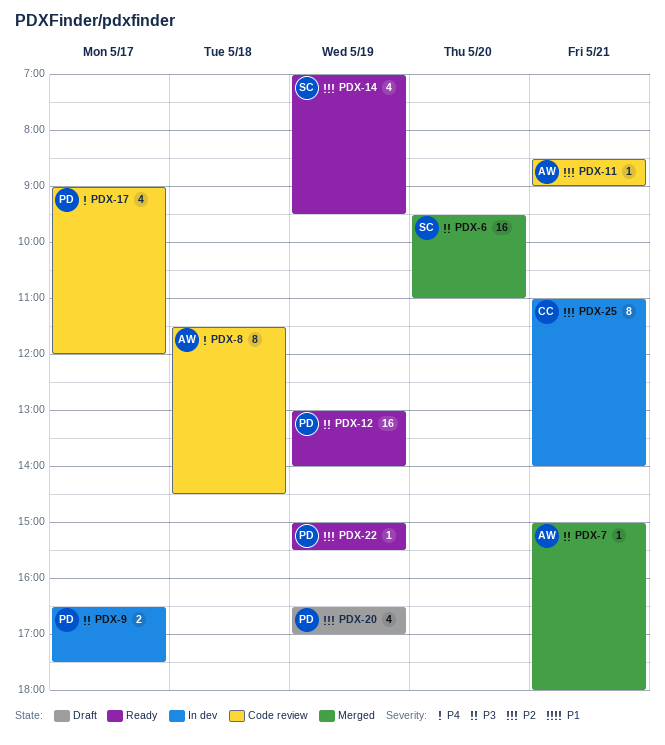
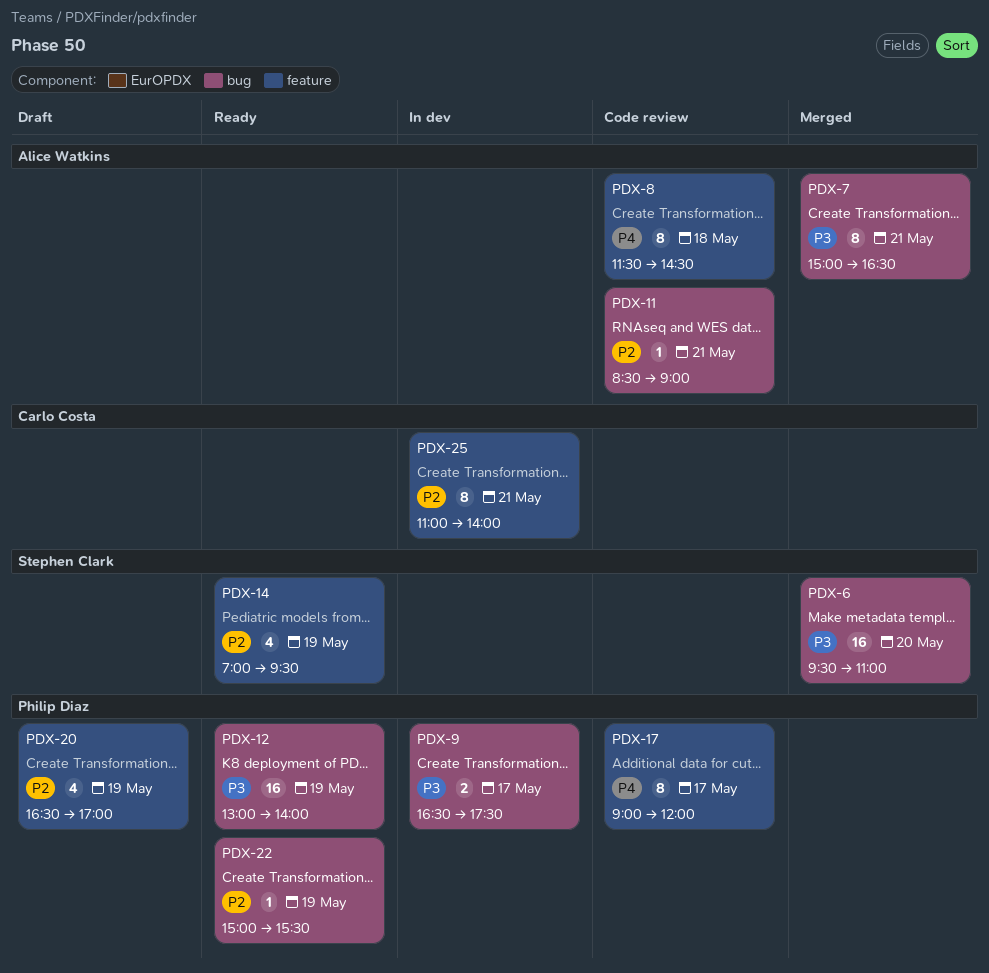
PDX-7, estimate: 1 -> 8
PDX-7, ends: 18:00 -> 16:30
PDX-17, estimate: 4 -> 8

